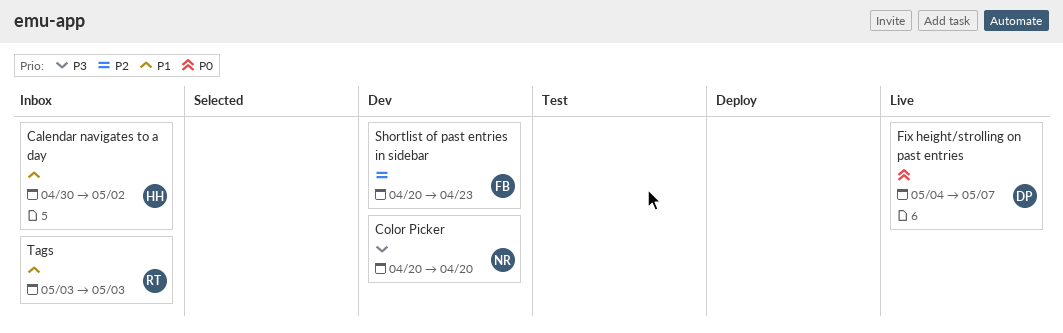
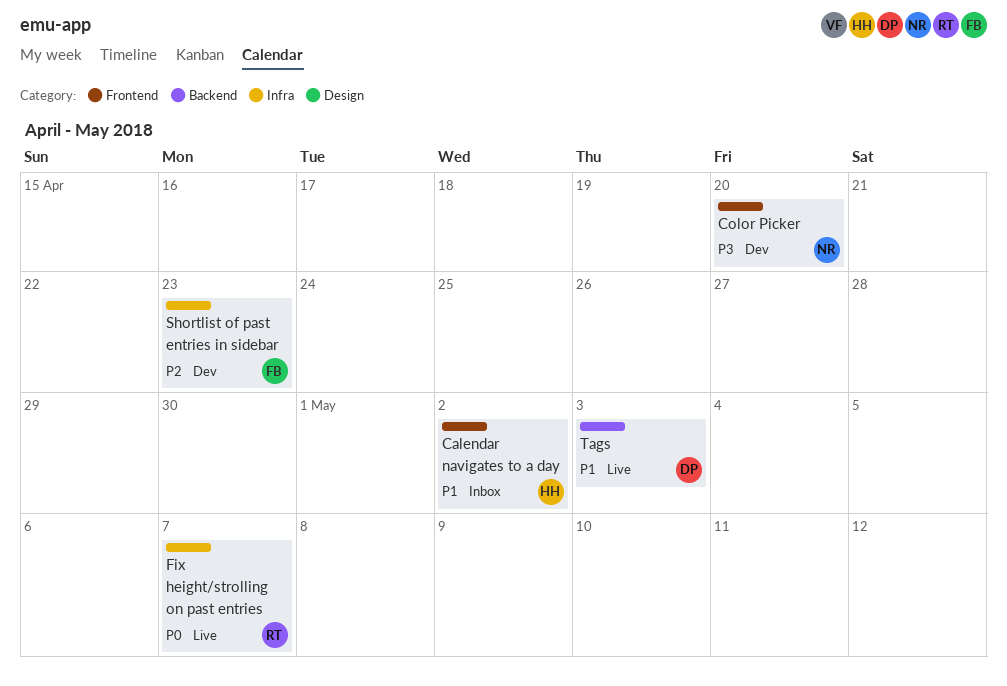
Fix height/strolling on past entries, owner: DP -> RT
Tags, status: Inbox -> Live
Tags, owner: RT -> DP

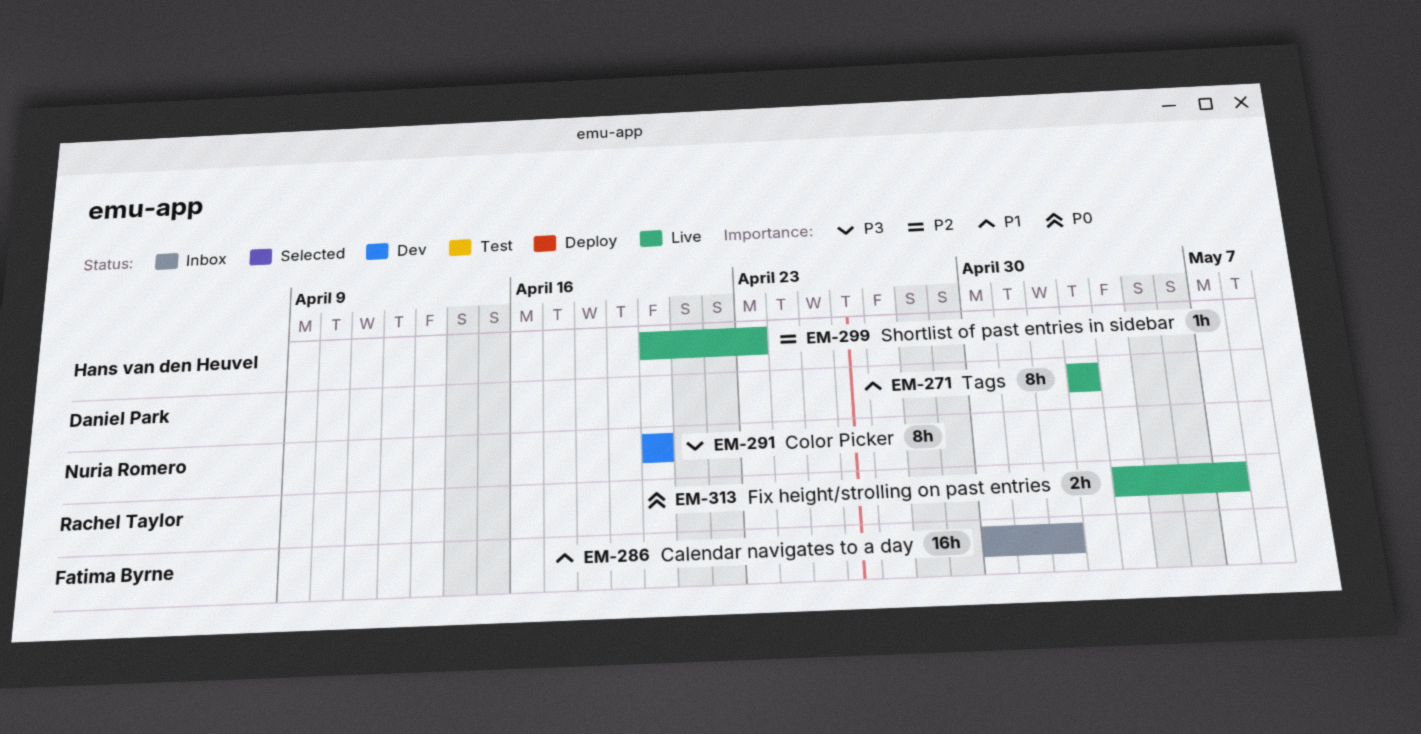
Calendar navigates to a day, owner: Hans van den Heuvel -> Fatima Byrne
Shortlist of past entries in sidebar, status: Dev -> Live
Shortlist of past entries in sidebar, owner: Fatima Byrne -> Hans van den Heuvel

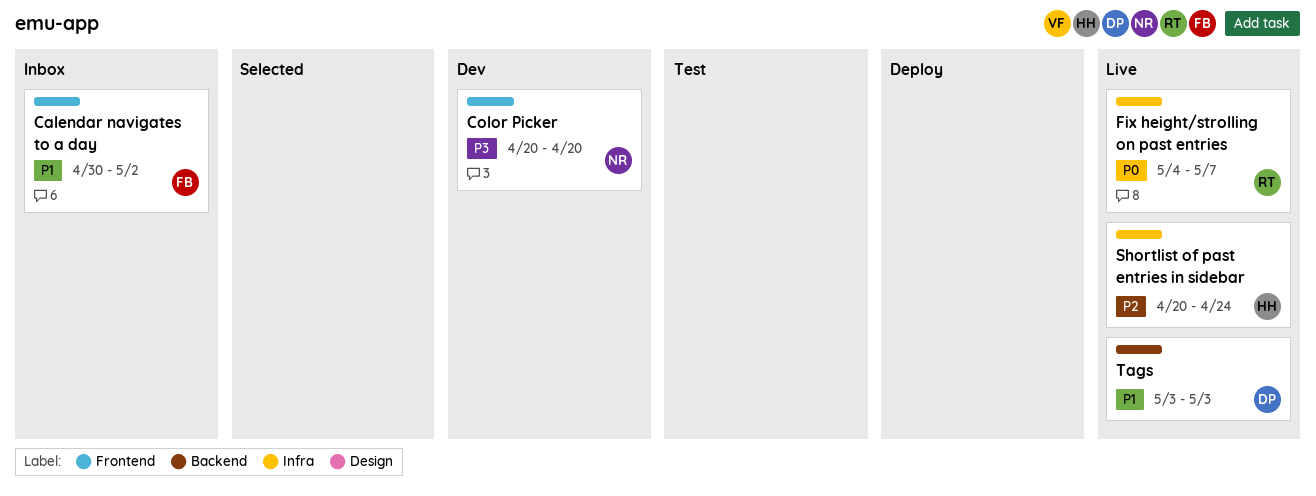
Shortlist of past entries in sidebar, due: Apr 23 -> Apr 24

